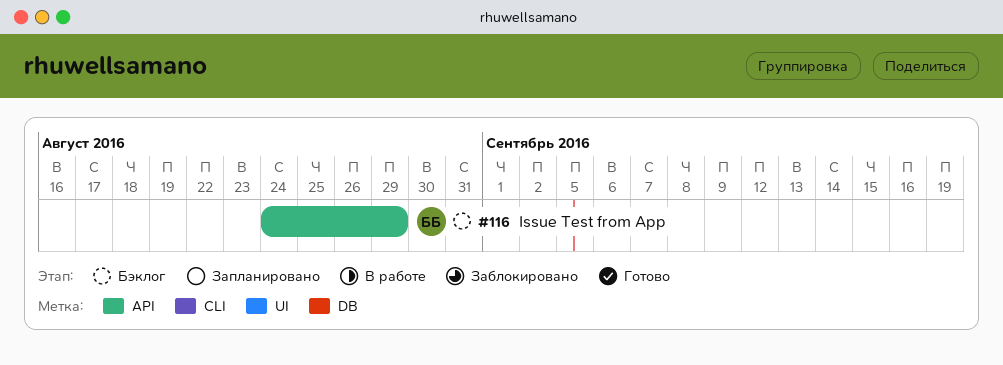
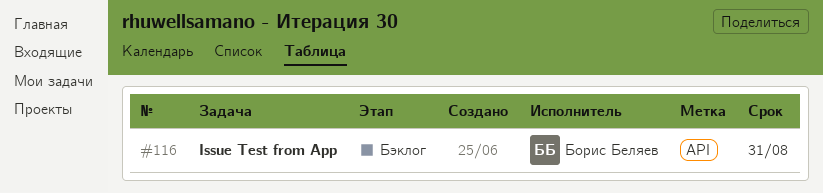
#116, due: Aug 29 -> Aug 31

